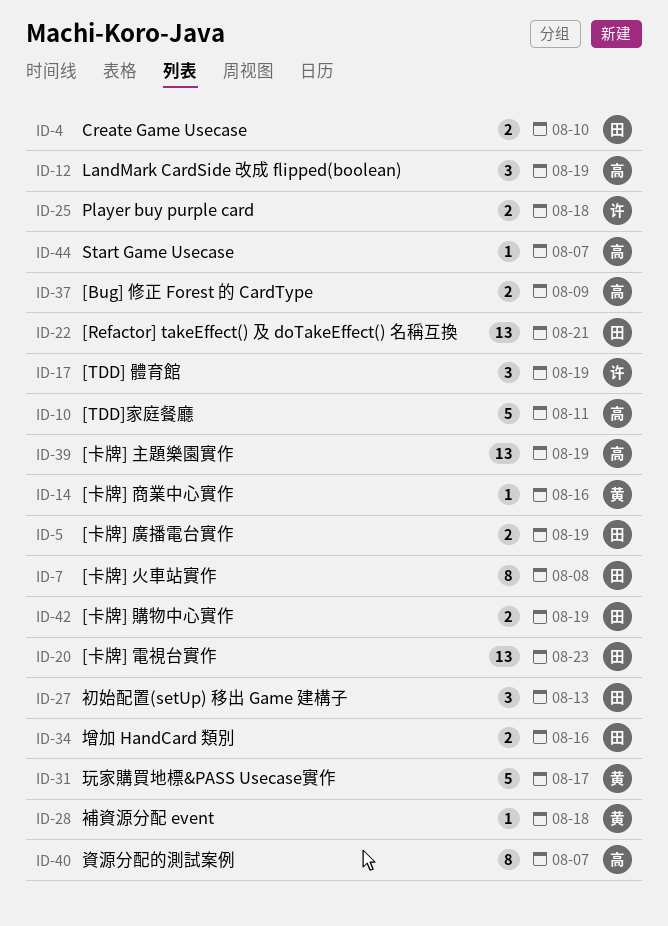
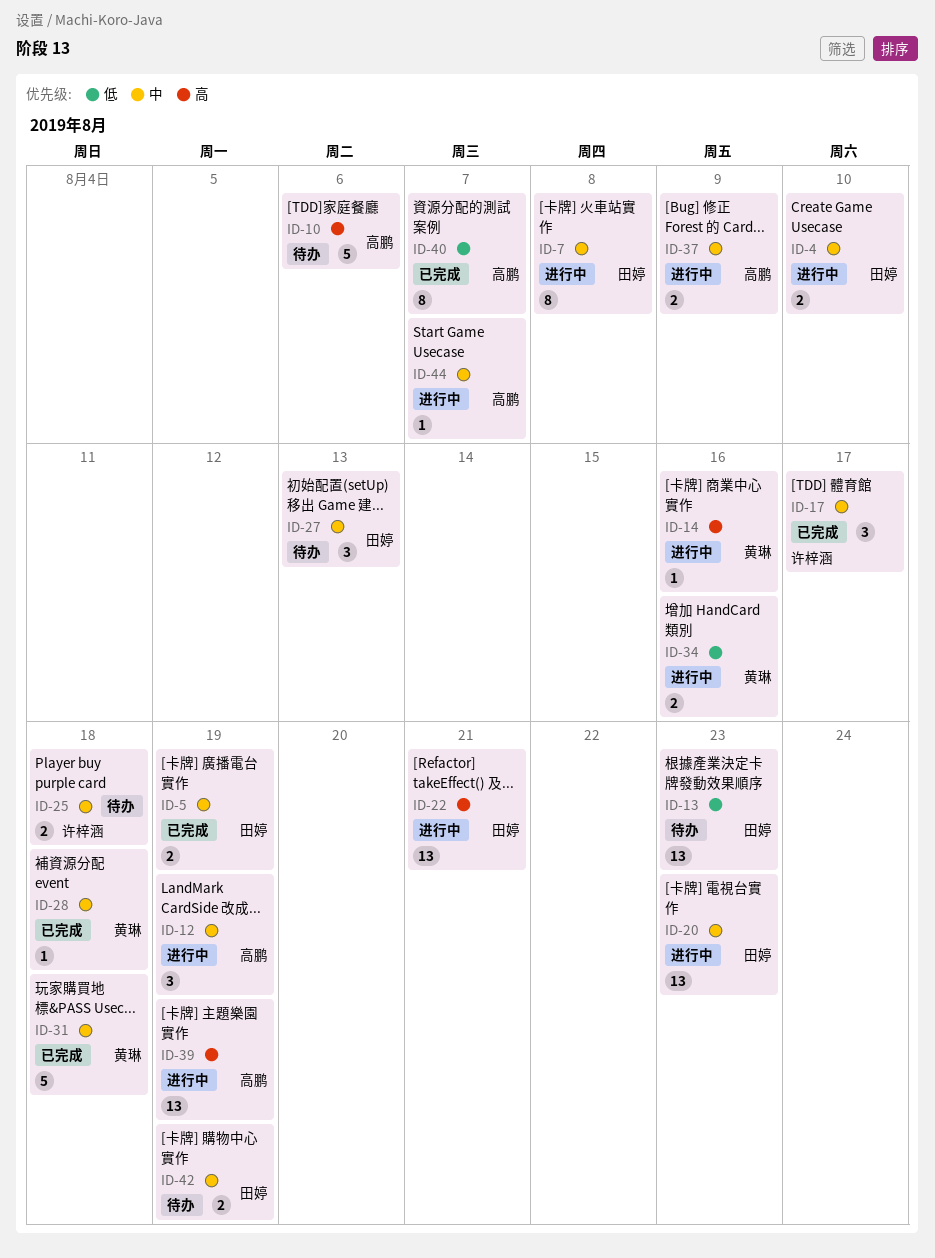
ID-10, due: Aug 11 -> Aug 6
ID-13: none -> present
ID-17, due: Aug 19 -> Aug 17
ID-31, due: Aug 17 -> Aug 18
ID-34, owner: 田婷 -> 黄琳

